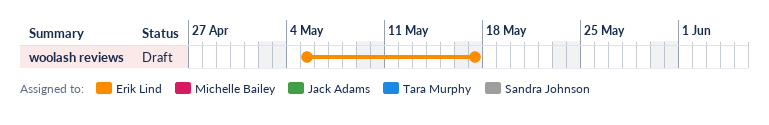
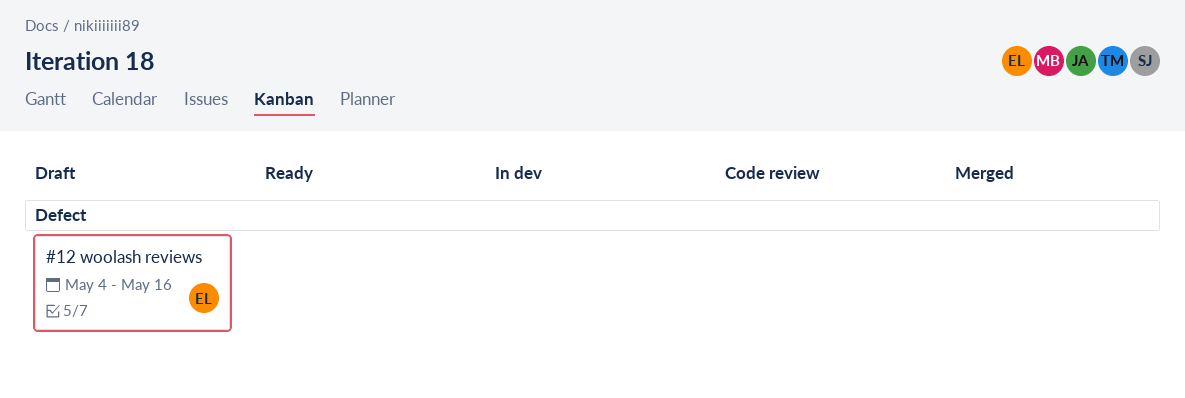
woolash reviews, start: May 5 -> May 4
woolash reviews, due: May 17 -> May 16

